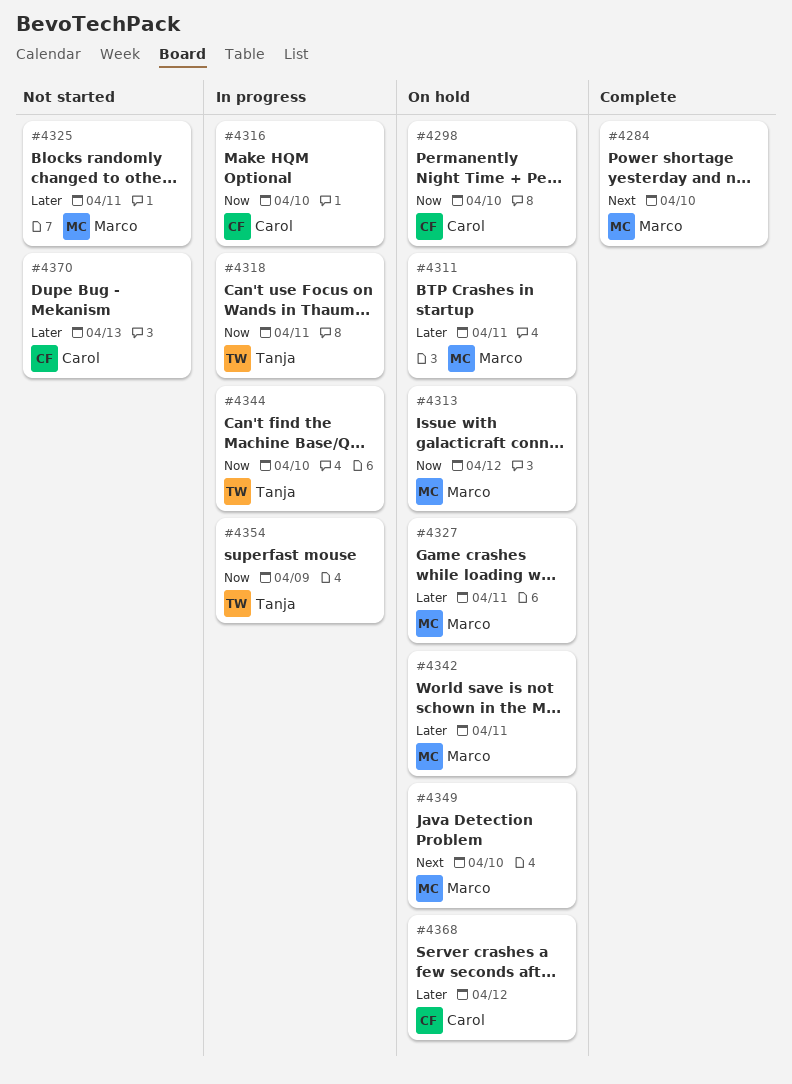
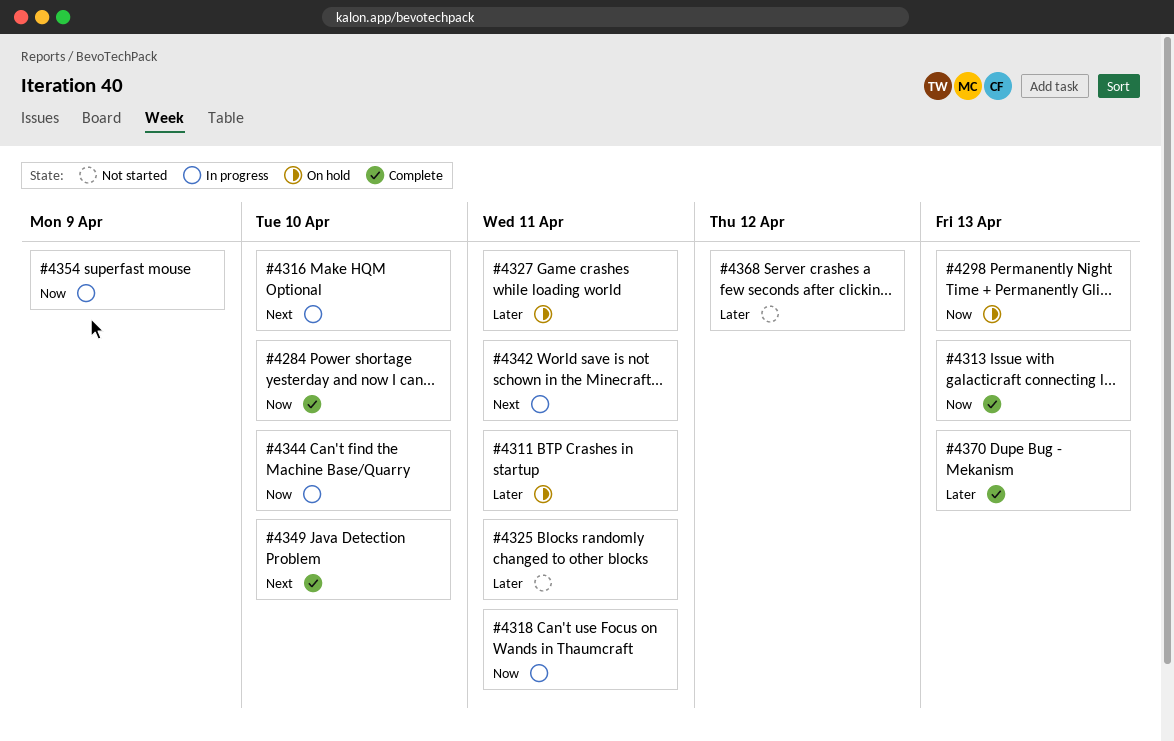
#4284, priority: Next -> Now
#4298, due: Apr 10 -> Apr 13
#4313, status: On hold -> Complete
#4313, due: Apr 12 -> Apr 13
#4316, priority: Now -> Next
#4342, status: On hold -> In progress
#4342, priority: Later -> Next
#4349, status: On hold -> Complete
#4368, status: On hold -> Not started
#4370, status: Not started -> Complete

